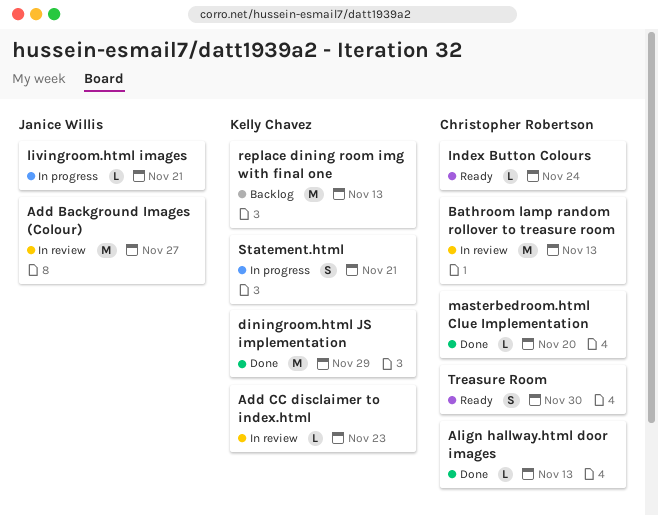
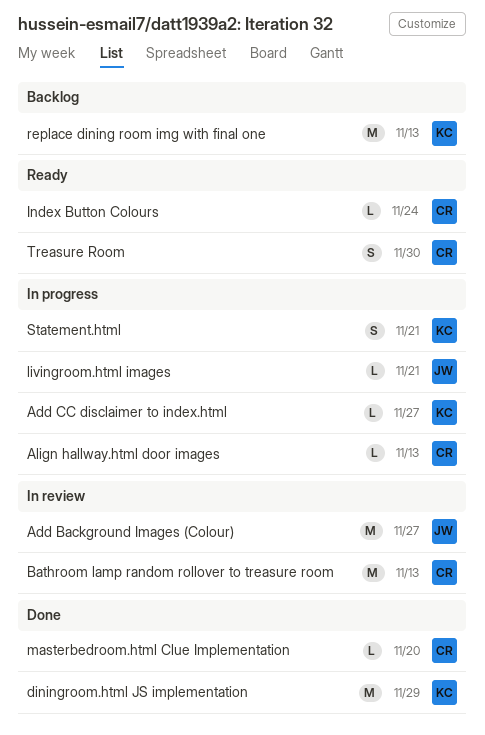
Add CC disclaimer to index.html, status: In review -> In progress
Add CC disclaimer to index.html, due: Nov 23 -> Nov 27
Align hallway.html door images, status: Done -> In progress

